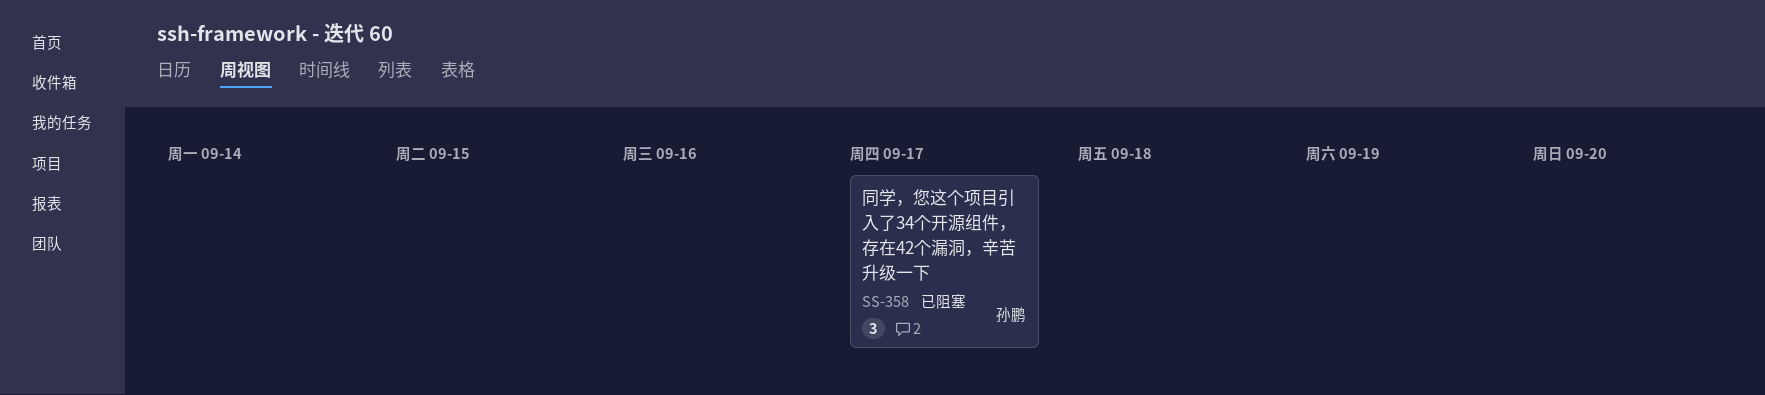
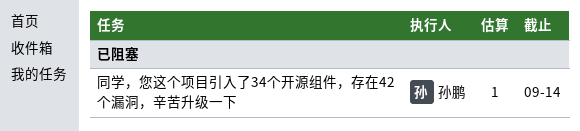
同学，您这个项目引入了34个开源组件，存在42个漏洞，辛苦升级一下, estimate: 3 -> 1
同学，您这个项目引入了34个开源组件，存在42个漏洞，辛苦升级一下, due: Sep 17 -> Sep 14

